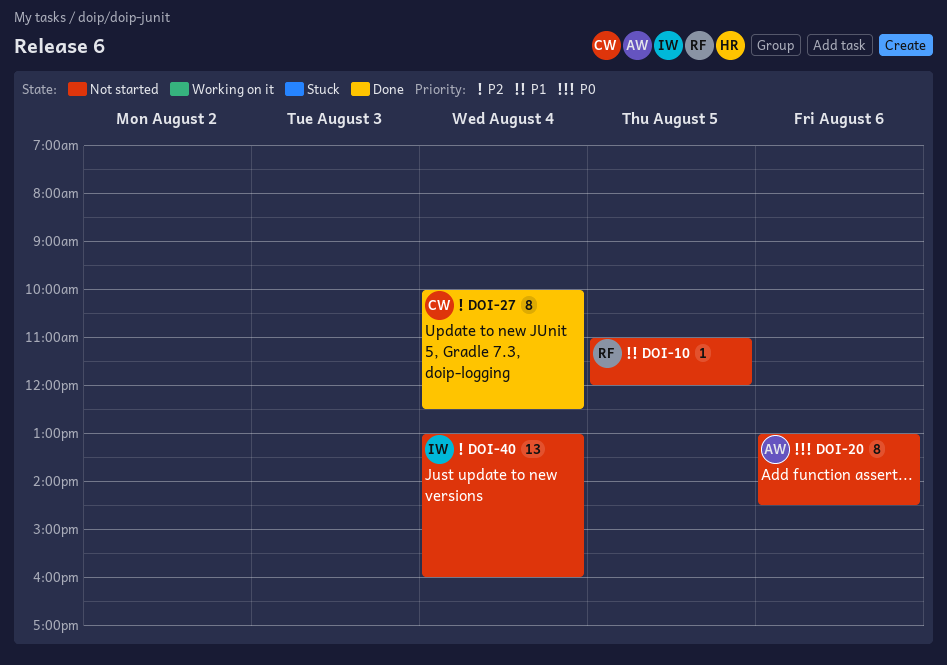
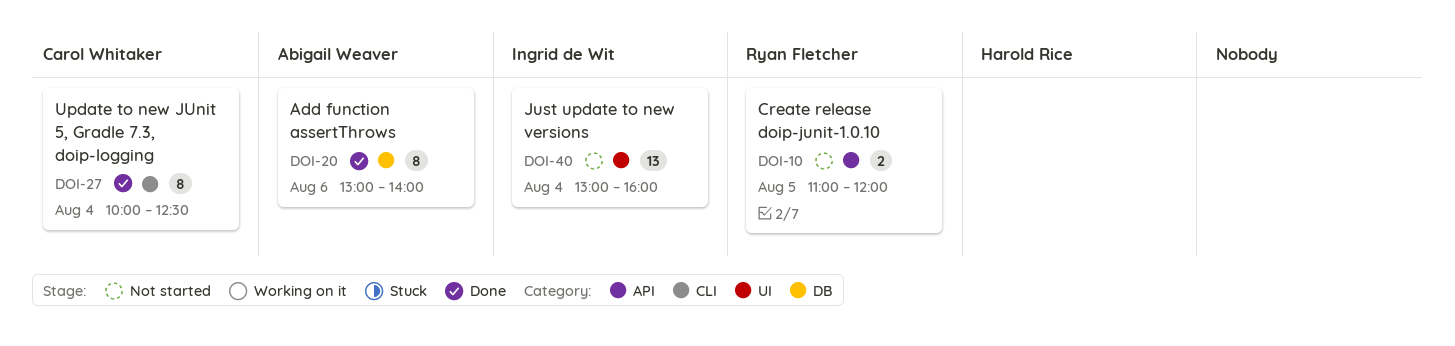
DOI-10, estimate: 1 -> 2
DOI-20, status: Not started -> Done
DOI-20, ends: 14:30 -> 14:00

